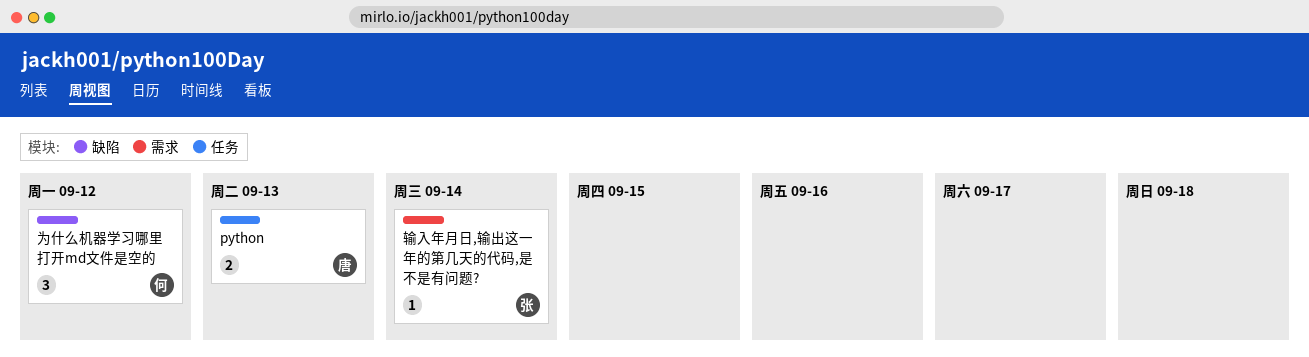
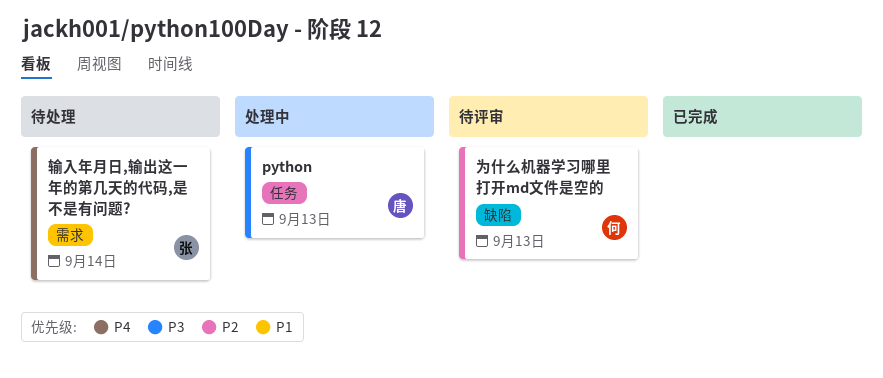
为什么机器学习哪里打开md文件是空的, due: Sep 12 -> Sep 13

